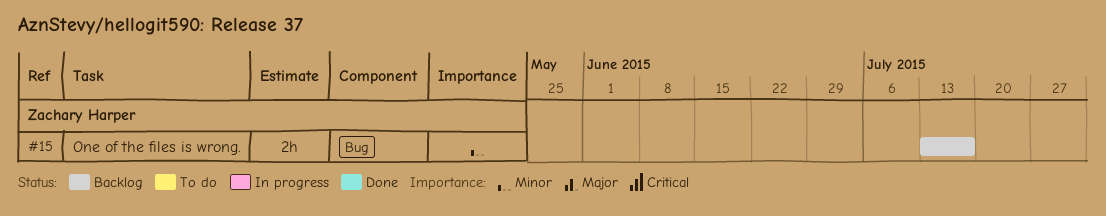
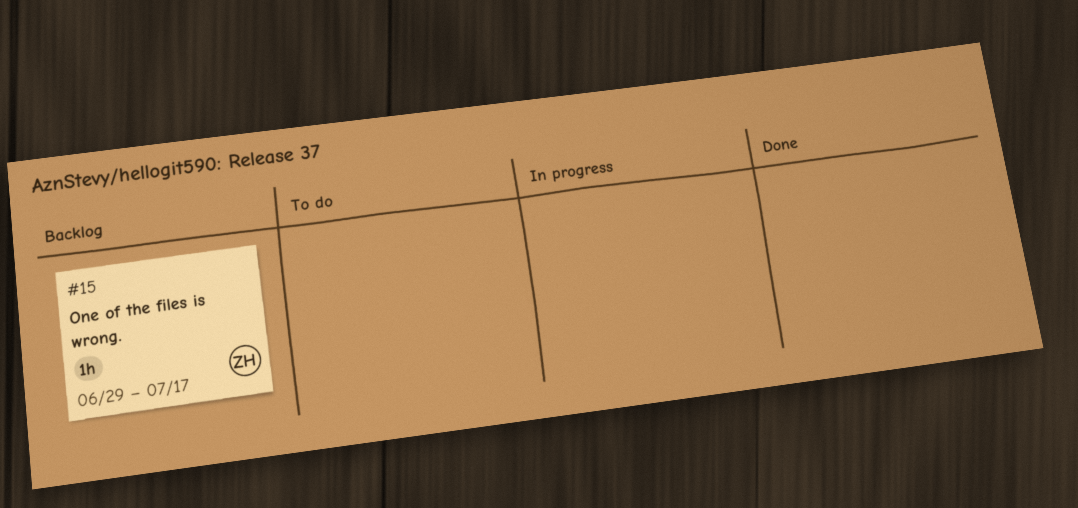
#15, estimate: 2h -> 1h
#15, start: Jul 13 -> Jun 29

